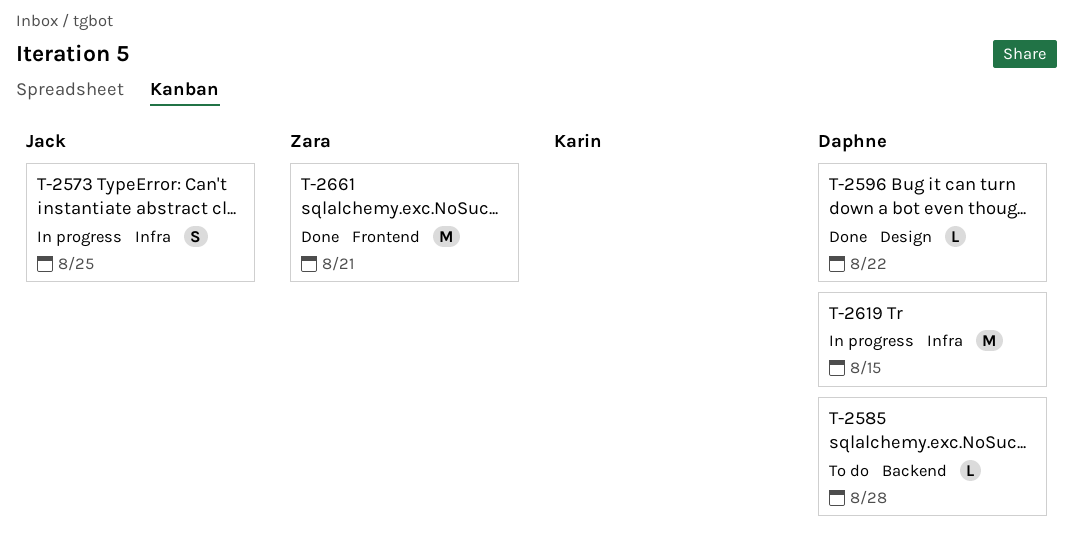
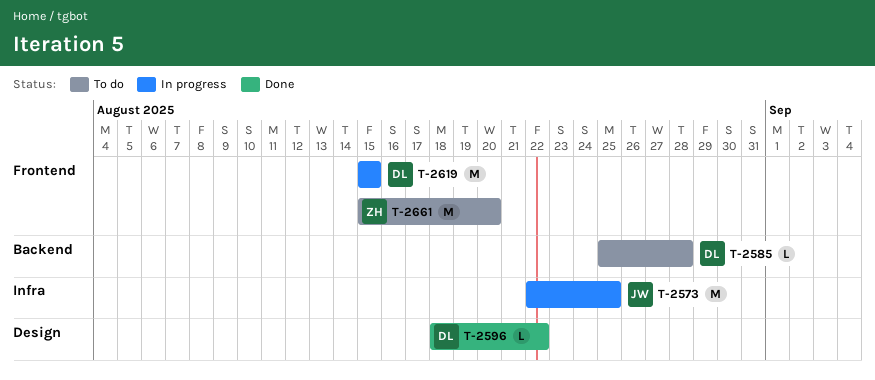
T-2573, estimate: S -> M
T-2619, label: Infra -> Frontend
T-2661, status: Done -> To do
T-2661, due: Aug 21 -> Aug 20

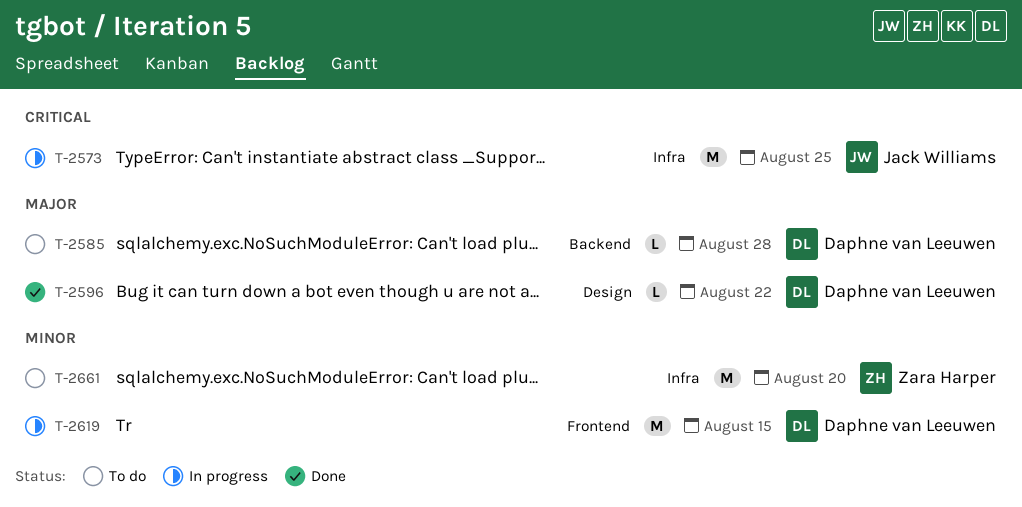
T-2661, label: Frontend -> Infra

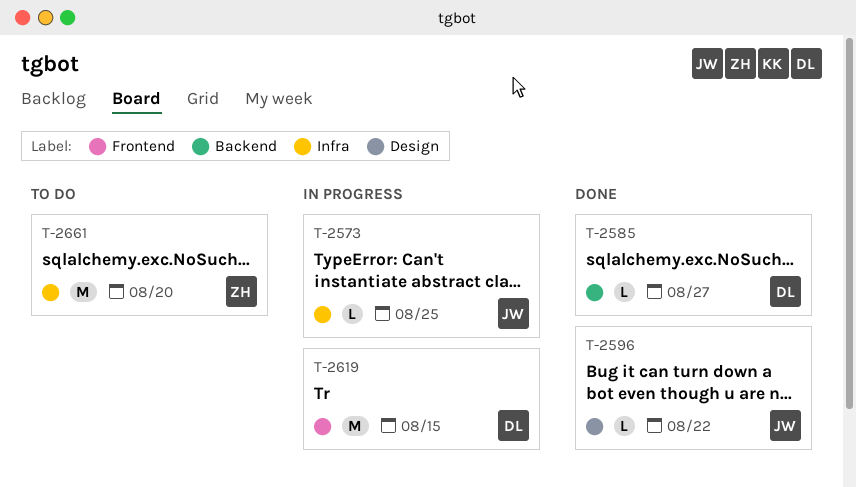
T-2573, estimate: M -> L
T-2585, status: To do -> Done
T-2585, due: Aug 28 -> Aug 27
T-2596, owner: Daphne van Leeuwen -> Jack Williams

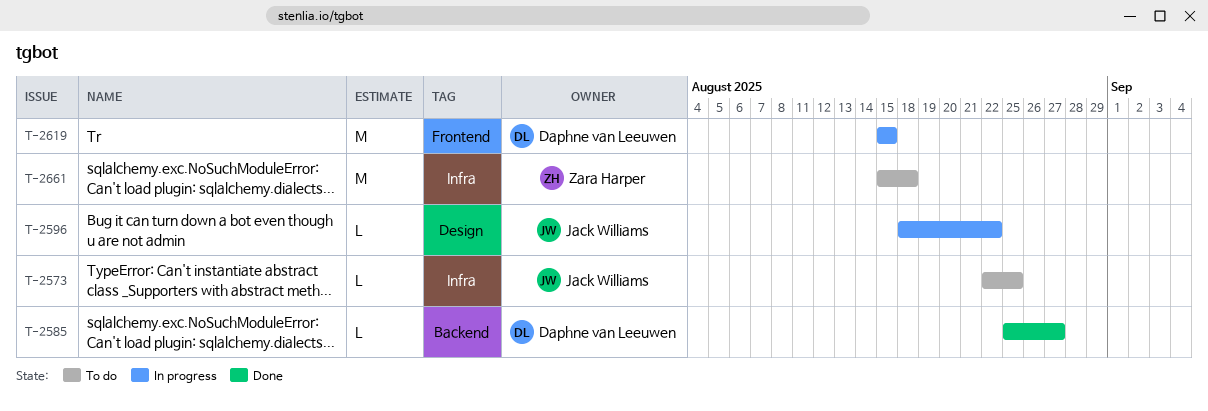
T-2573, status: In progress -> To do
T-2596, status: Done -> In progress
T-2661, due: Aug 20 -> Aug 18

